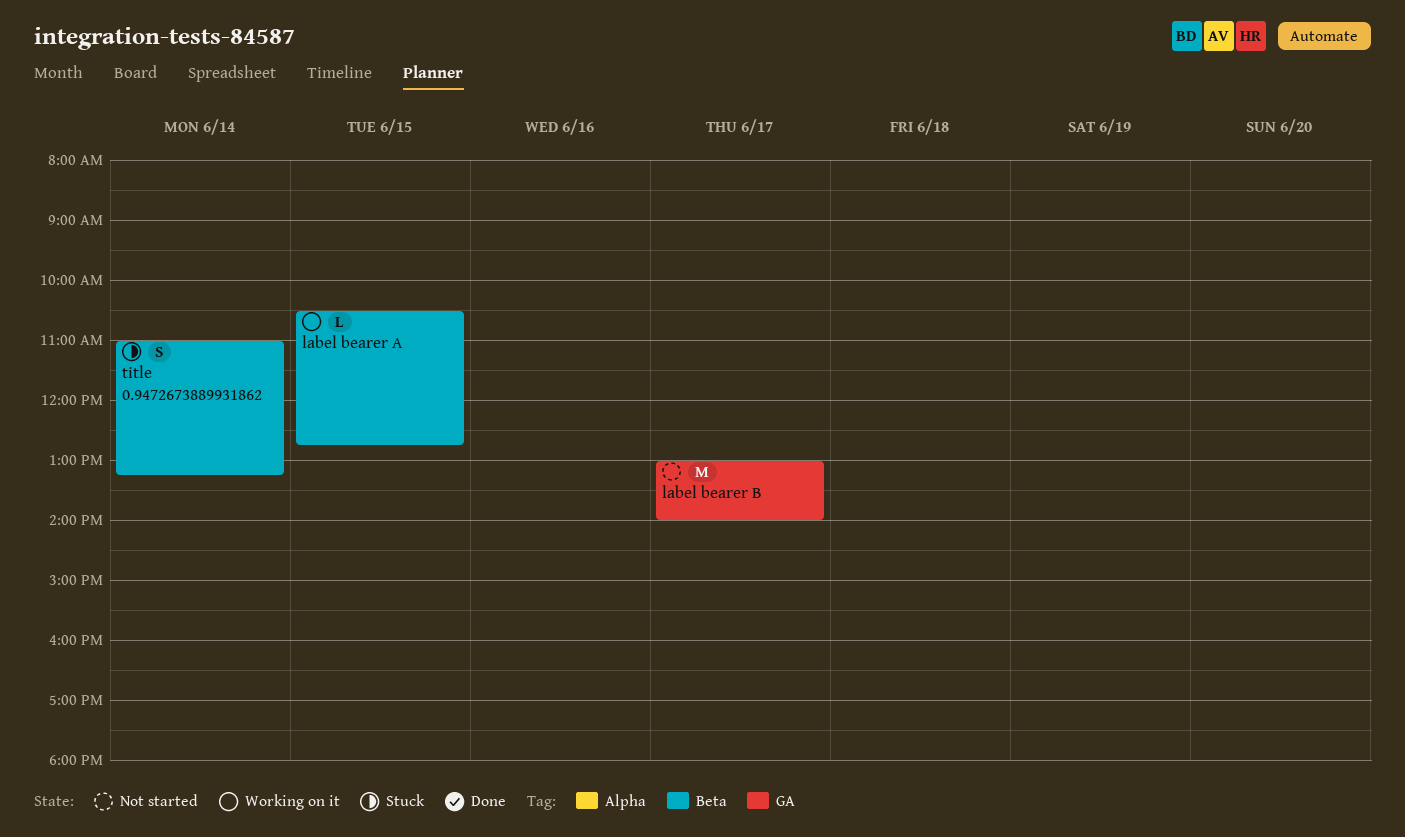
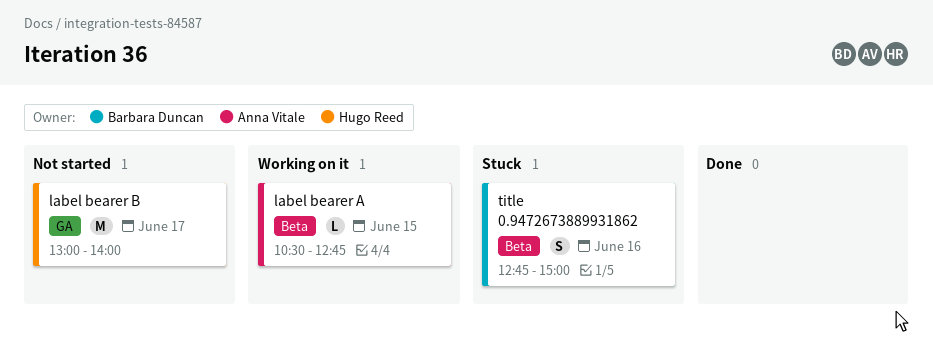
title 0.9472673889931862, day: Jun 14 -> Jun 16
title 0.9472673889931862, begins: 11:00 -> 12:45
title 0.9472673889931862, ends: 13:15 -> 15:00

